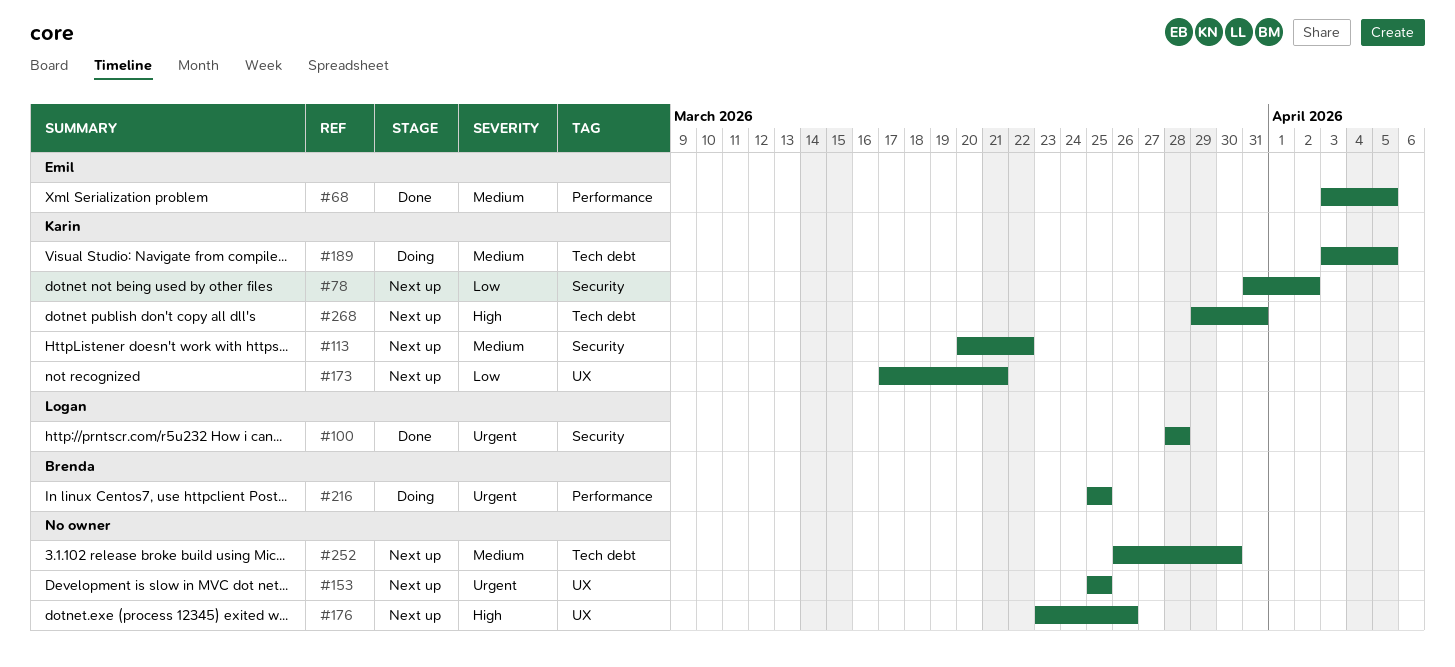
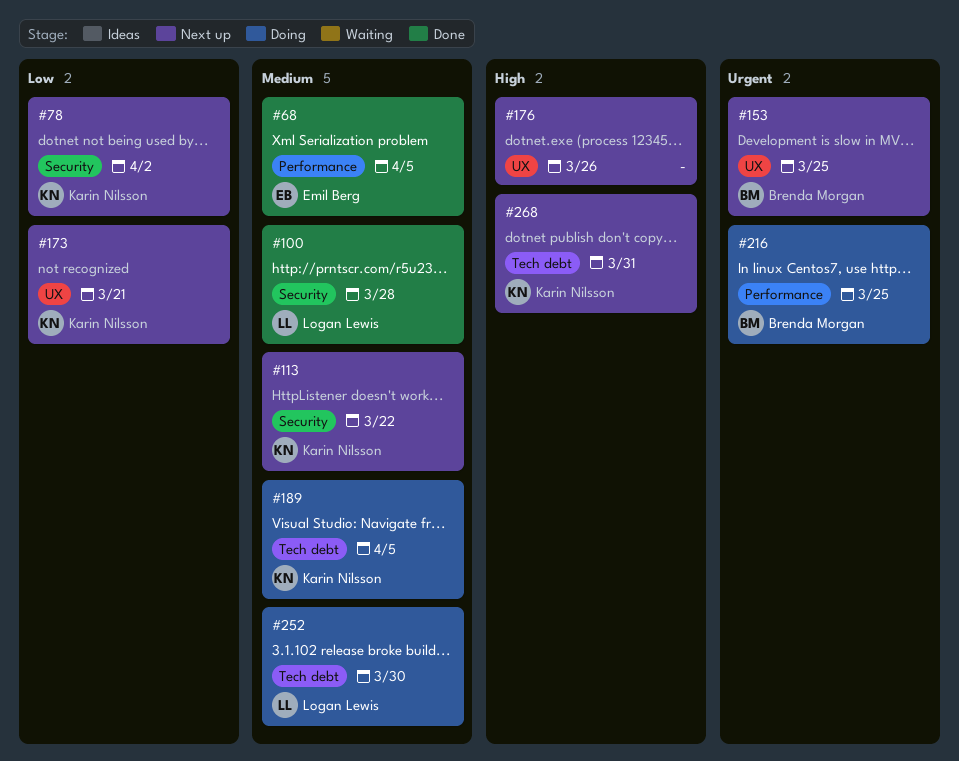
#100, priority: Urgent -> Medium
#153, owner: none -> Brenda Morgan
#252, status: Next up -> Doing
#252, owner: none -> Logan Lewis

